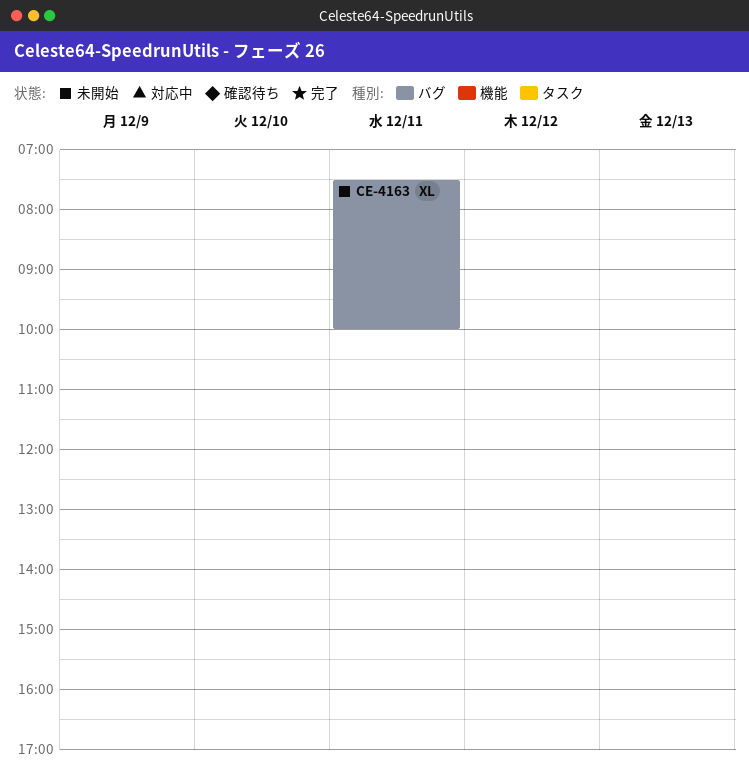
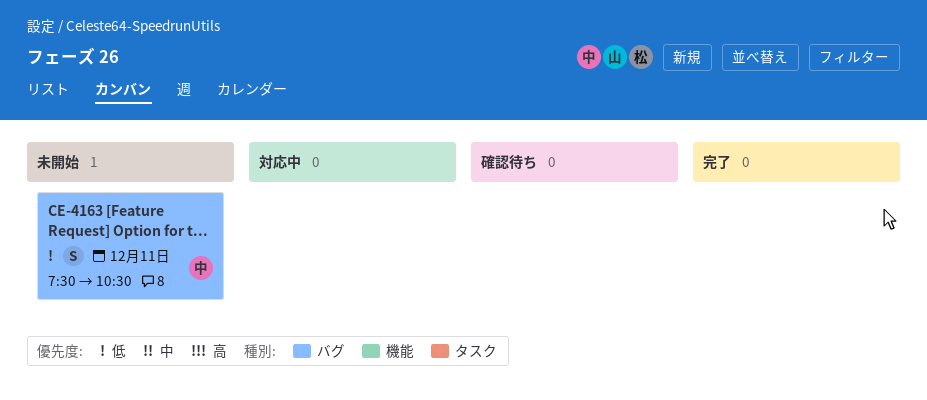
CE-4163, estimate: XL -> S
CE-4163, ends: 10:00 -> 10:30

